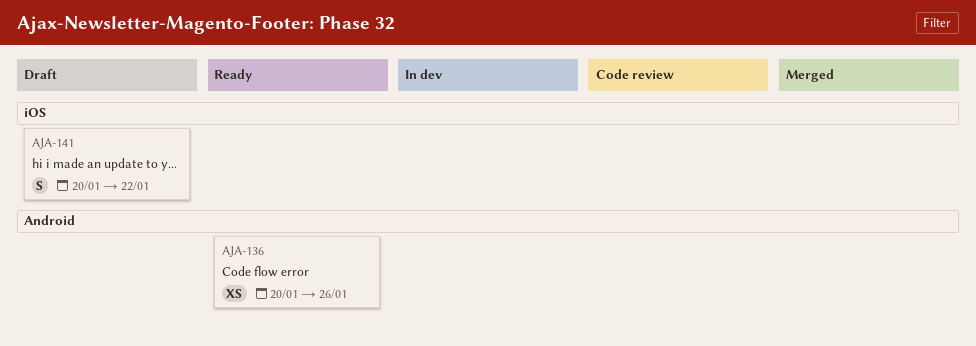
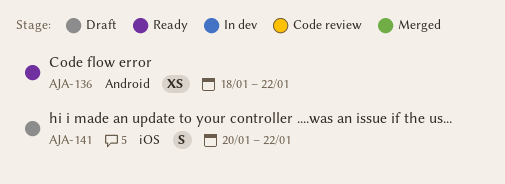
AJA-136, start: Jan 20 -> Jan 18
AJA-136, due: Jan 26 -> Jan 22

